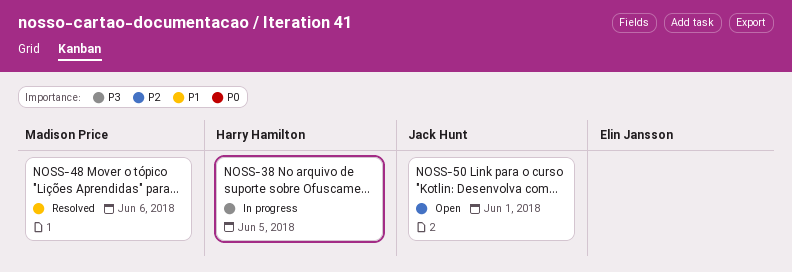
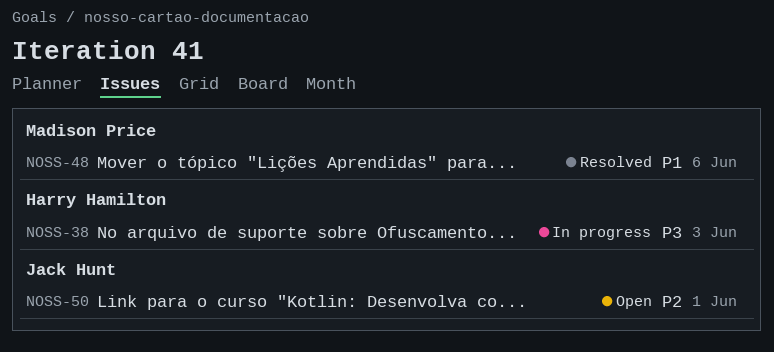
NOSS-38, due: Jun 5 -> Jun 3

